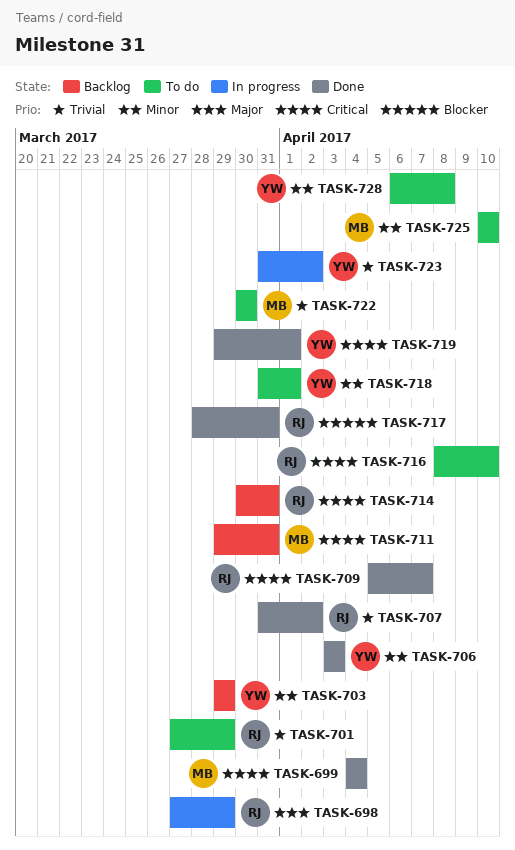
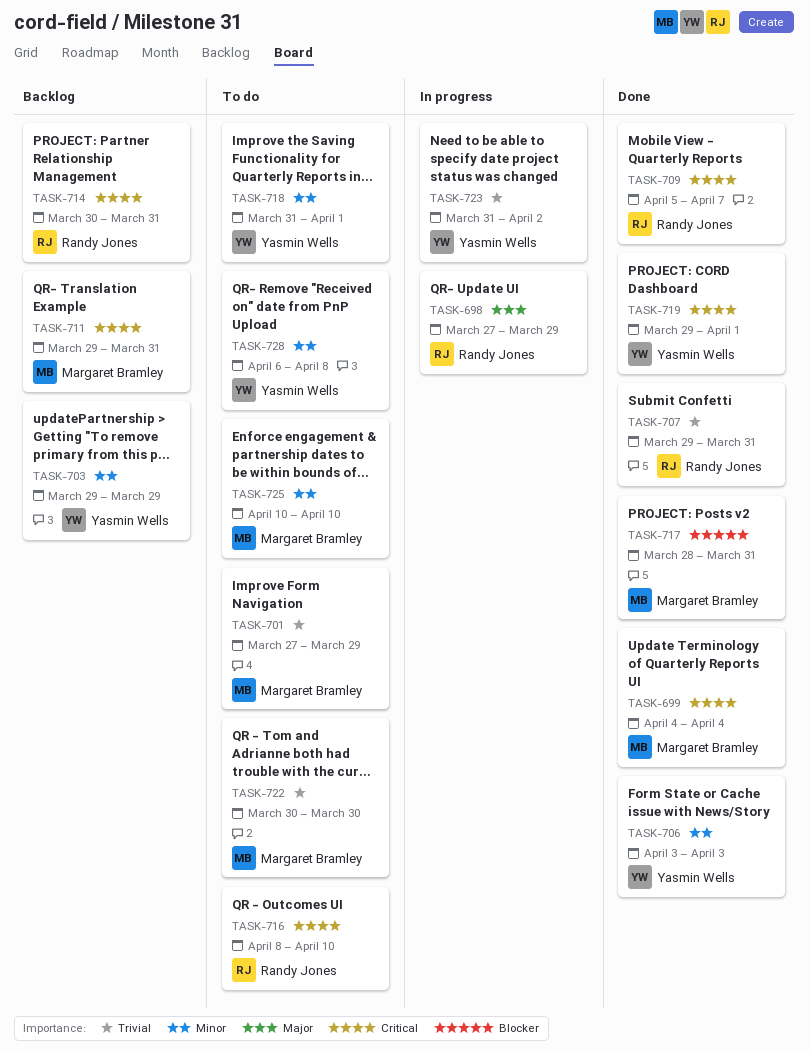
TASK-701, owner: Randy Jones -> Margaret Bramley
TASK-707, start: Mar 31 -> Mar 29
TASK-707, due: Apr 2 -> Mar 31
TASK-717, owner: Randy Jones -> Margaret Bramley

